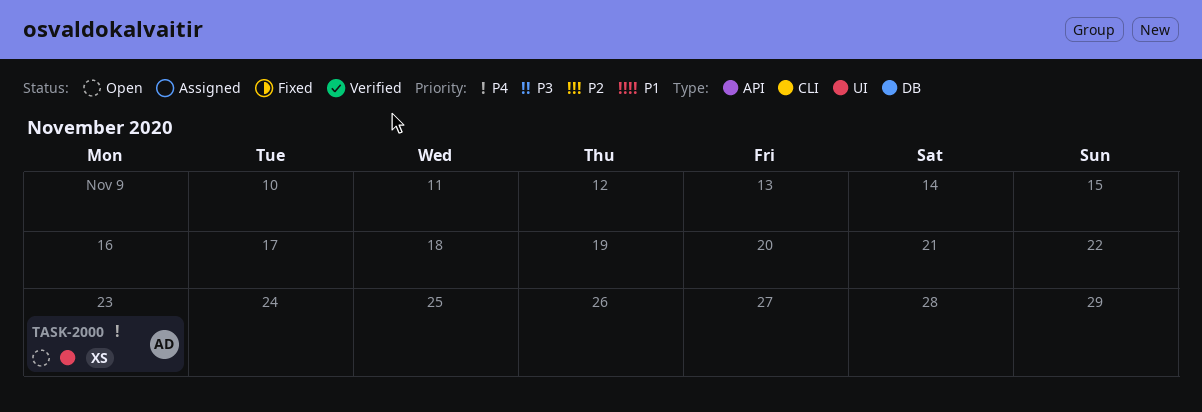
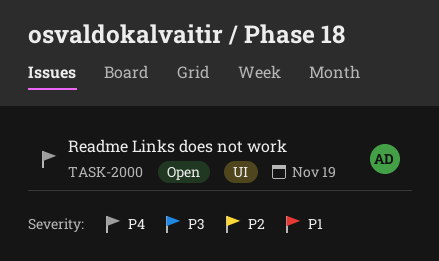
TASK-2000, due: Nov 23 -> Nov 19

